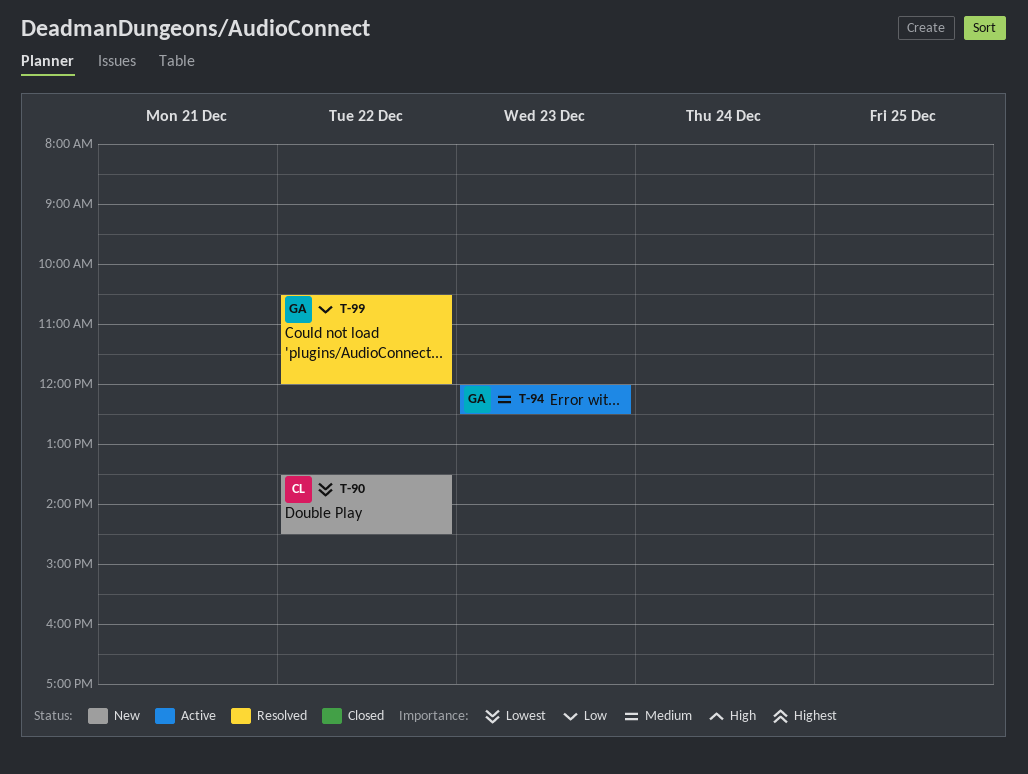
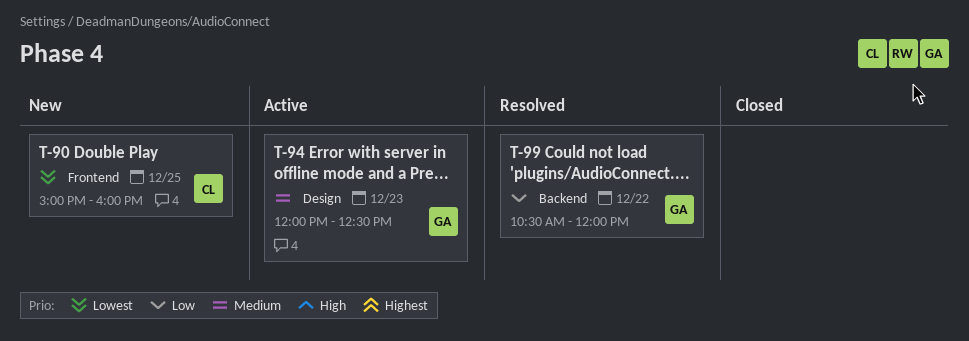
T-90, day: Dec 22 -> Dec 25
T-90, begins: 13:30 -> 15:00
T-90, ends: 14:30 -> 16:00

